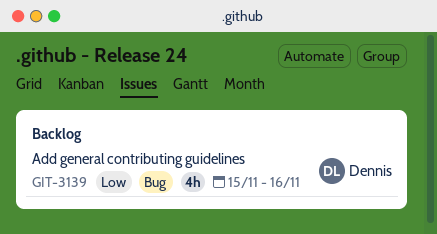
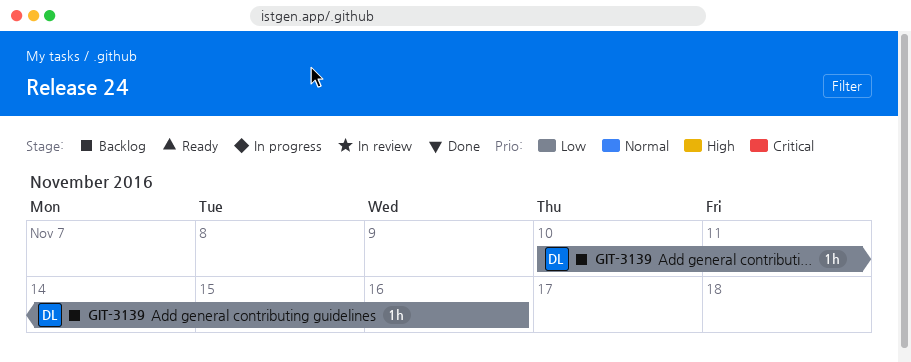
GIT-3139, estimate: 4h -> 1h
GIT-3139, start: Nov 15 -> Nov 10

